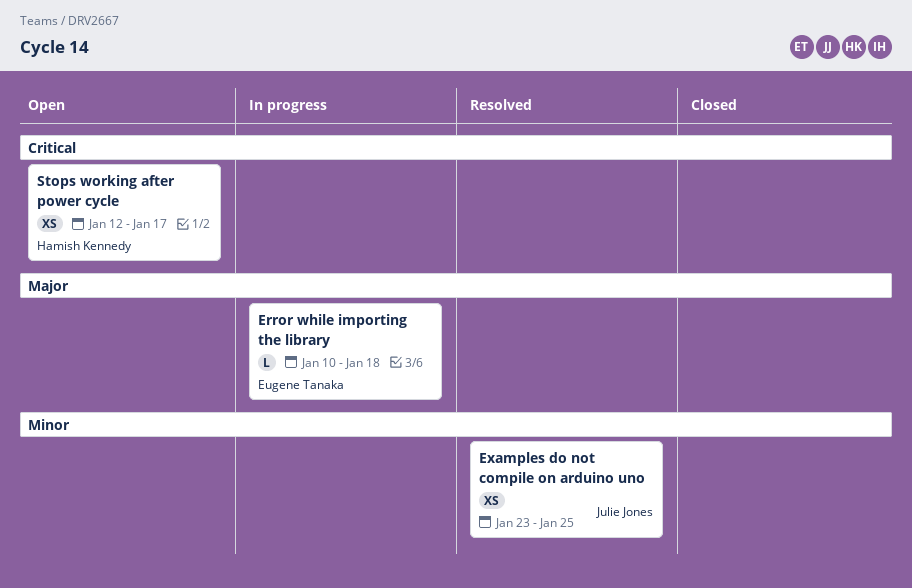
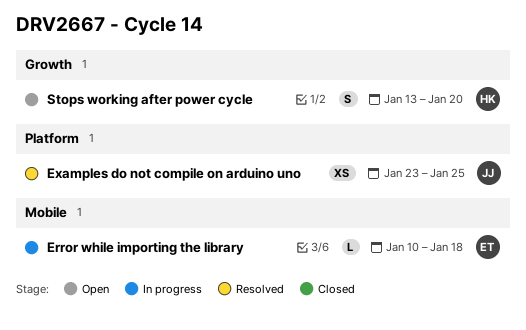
Stops working after power cycle, estimate: XS -> S
Stops working after power cycle, start: Jan 12 -> Jan 13
Stops working after power cycle, due: Jan 17 -> Jan 20

